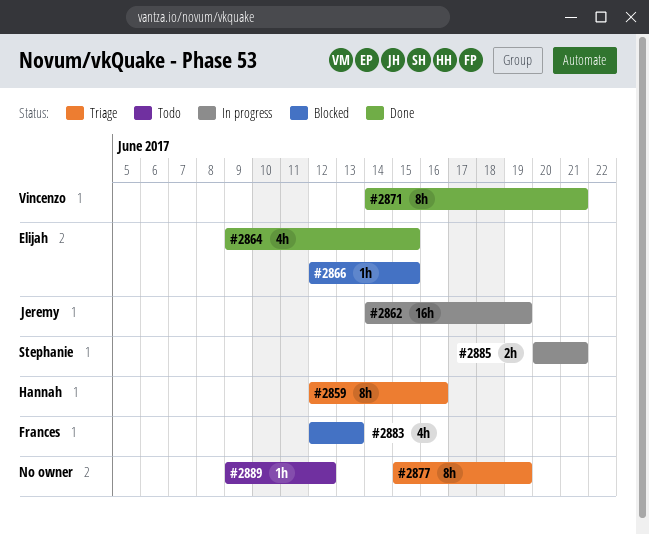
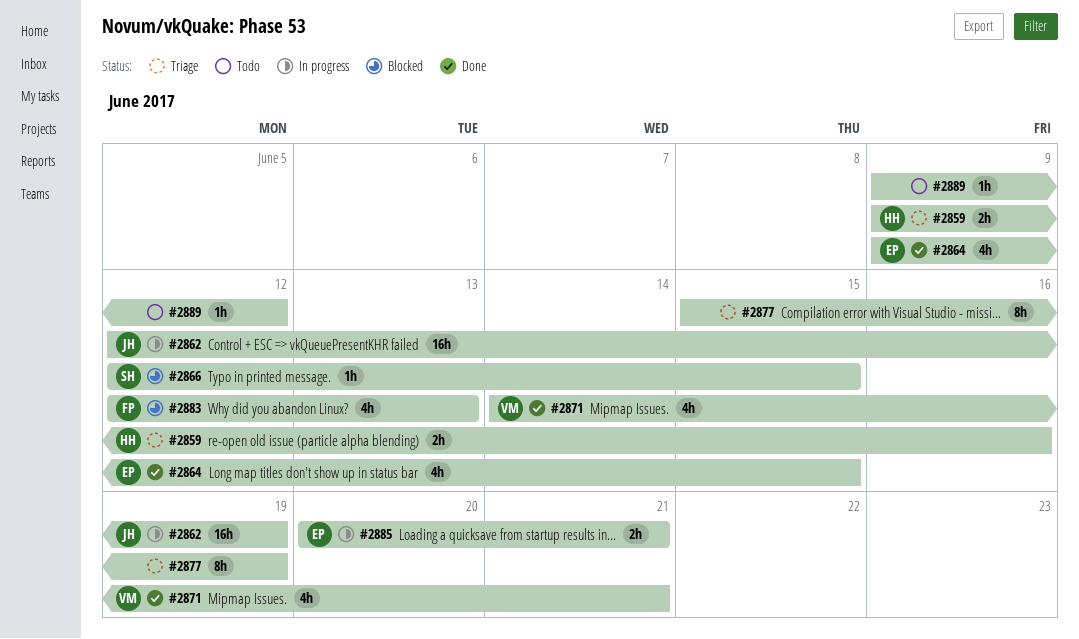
#2859, estimate: 8h -> 2h
#2859, start: Jun 12 -> Jun 9
#2862, start: Jun 14 -> Jun 12
#2866, owner: Elijah -> Stephanie
#2871, estimate: 8h -> 4h
#2885, owner: Stephanie -> Elijah

